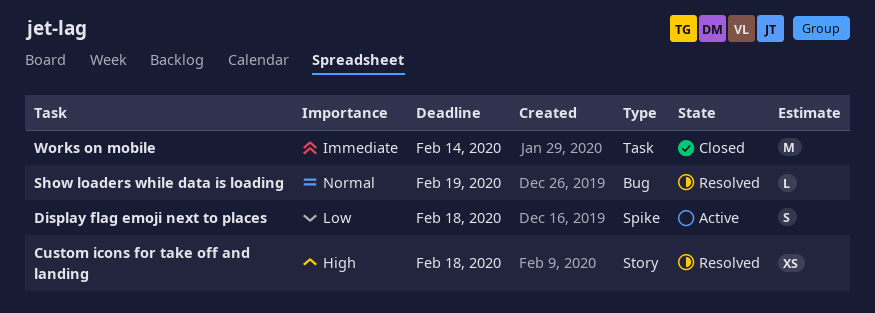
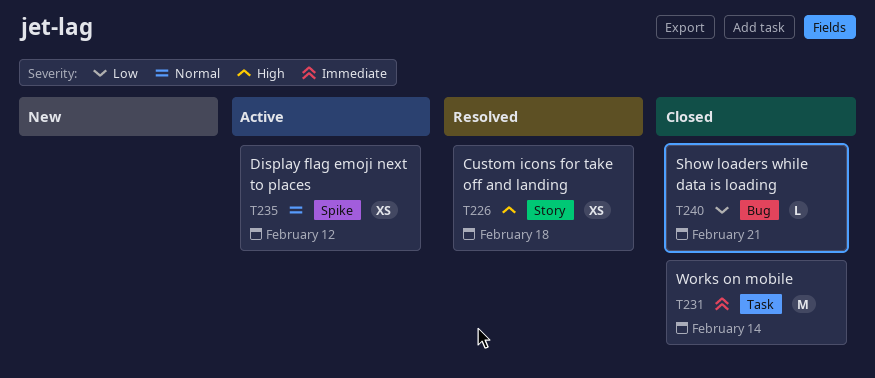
Display flag emoji next to places, priority: Low -> Normal
Display flag emoji next to places, estimate: S -> XS
Display flag emoji next to places, due: Feb 18 -> Feb 12
Show loaders while data is loading, status: Resolved -> Closed
Show loaders while data is loading, priority: Normal -> Low
Show loaders while data is loading, due: Feb 19 -> Feb 21

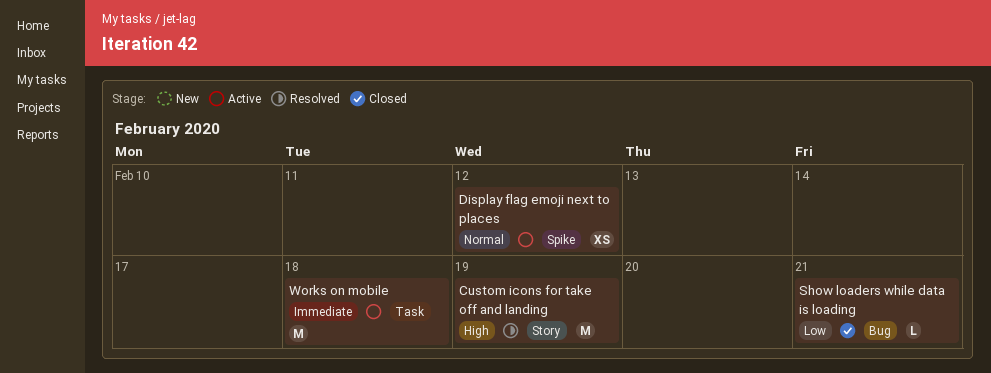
Custom icons for take off and landing, estimate: XS -> M
Custom icons for take off and landing, due: Feb 18 -> Feb 19
Works on mobile, status: Closed -> Active
Works on mobile, due: Feb 14 -> Feb 18

